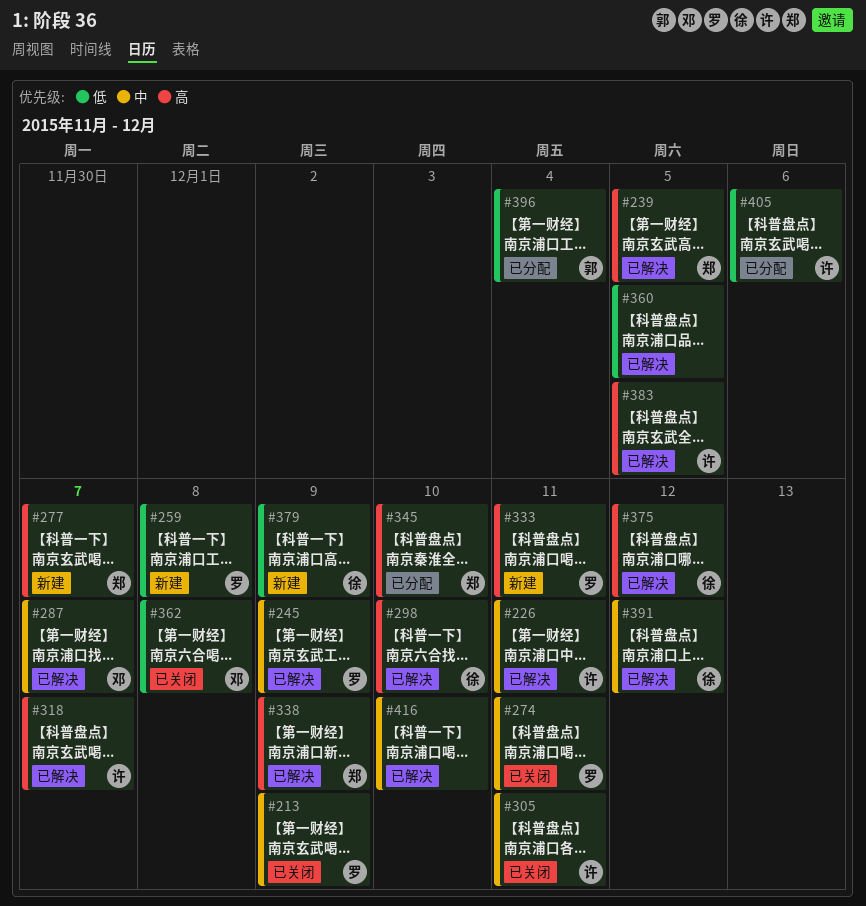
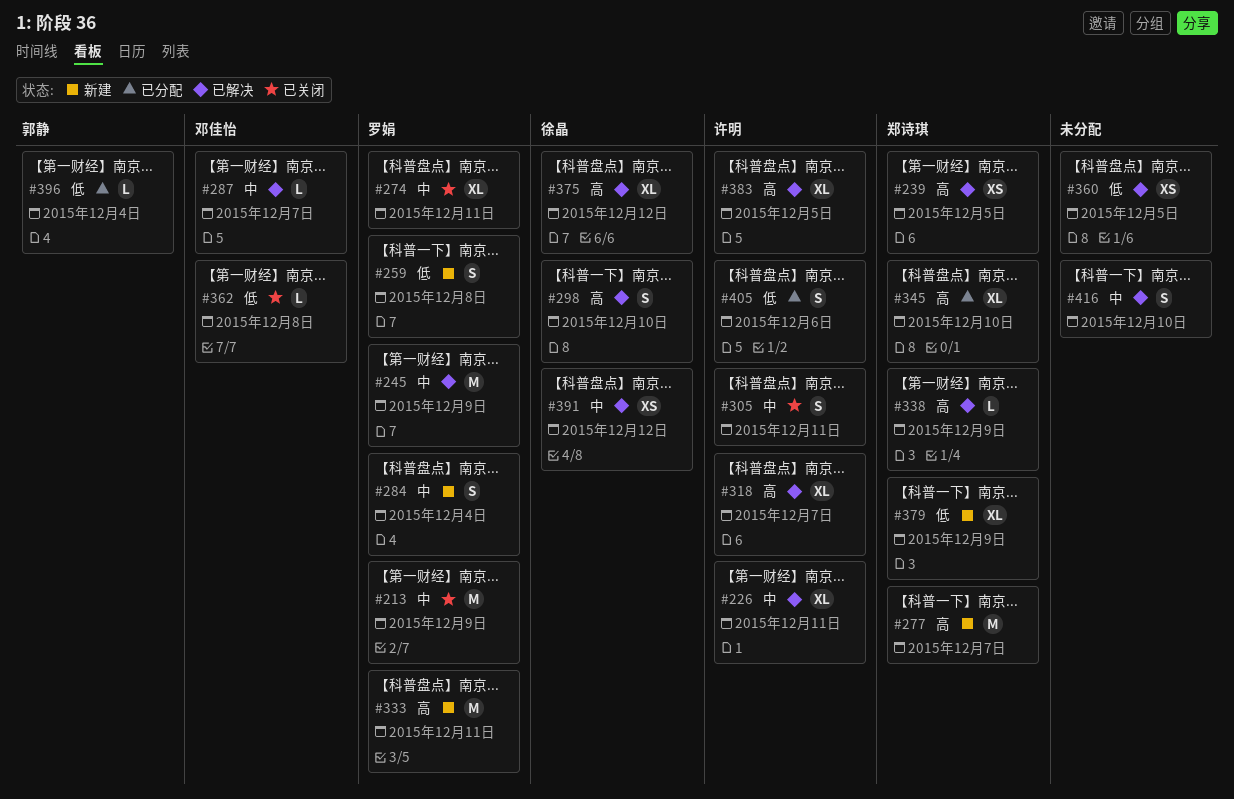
#284: none -> present
#379, owner: 徐晶 -> 郑诗琪

